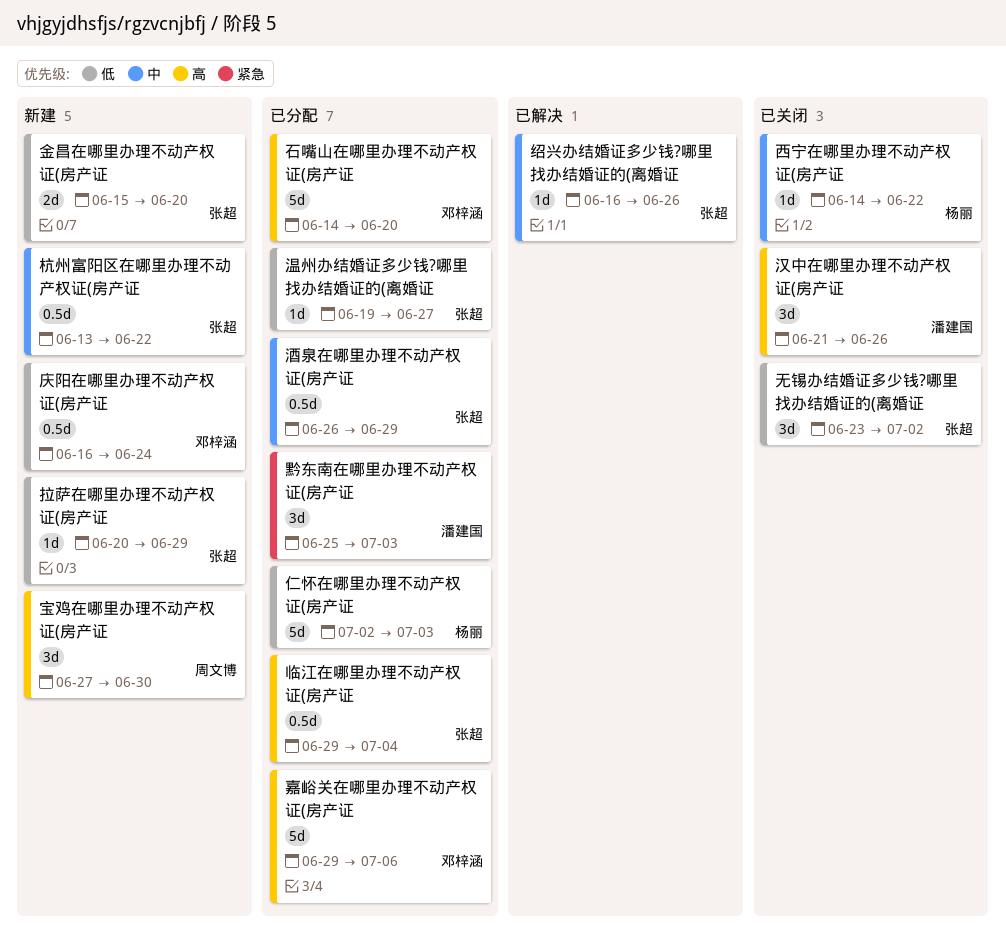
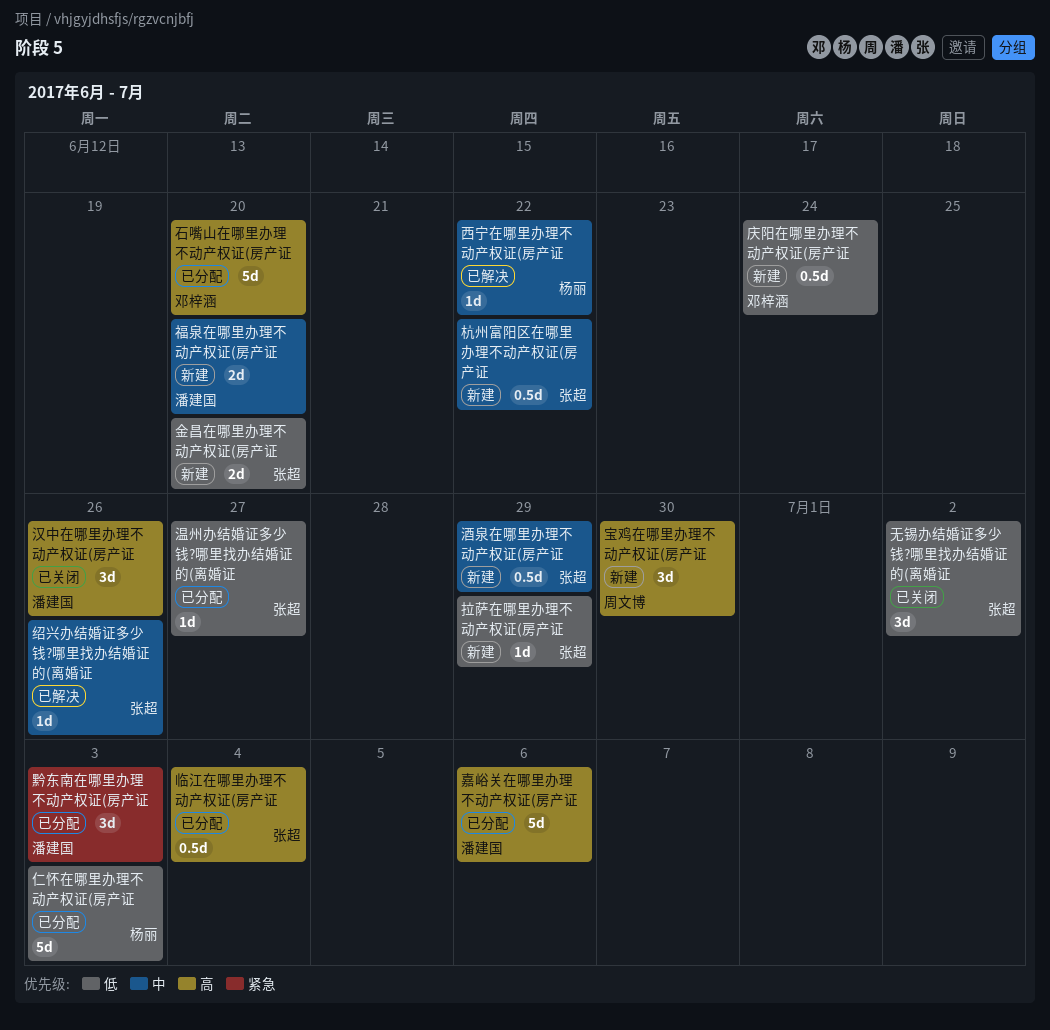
嘉峪关在哪里办理不动产权证(房产证, owner: 邓梓涵 -> 潘建国
福泉在哪里办理不动产权证(房产证: none -> present
西宁在哪里办理不动产权证(房产证, status: 已关闭 -> 已解决
酒泉在哪里办理不动产权证(房产证, status: 已分配 -> 新建

